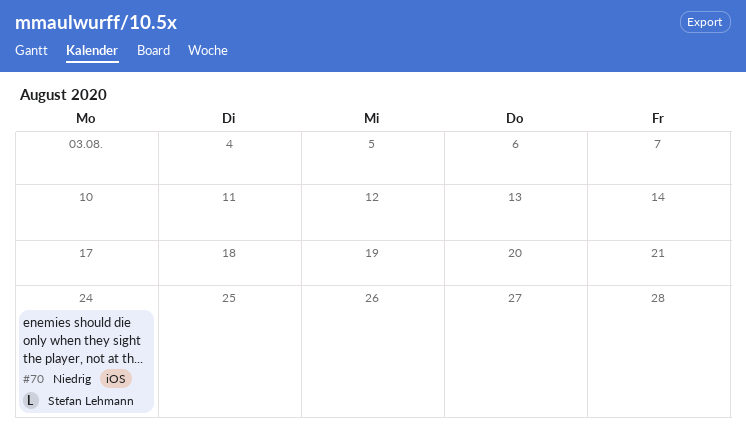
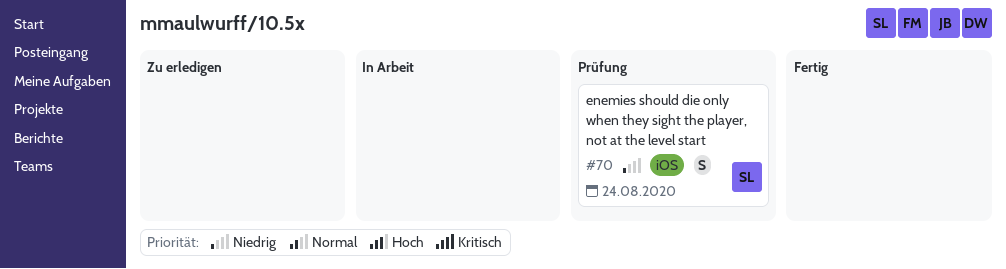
#70, estimate: L -> S

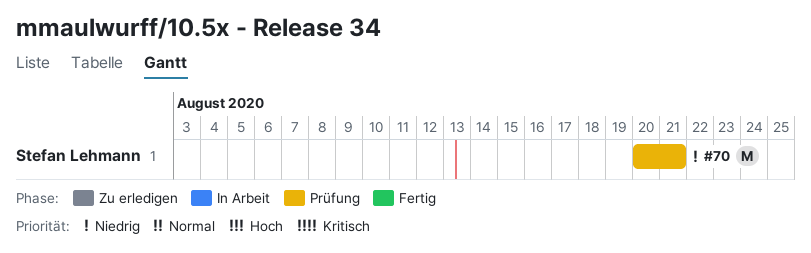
#70, estimate: S -> M
#70, due: Aug 24 -> Aug 21

